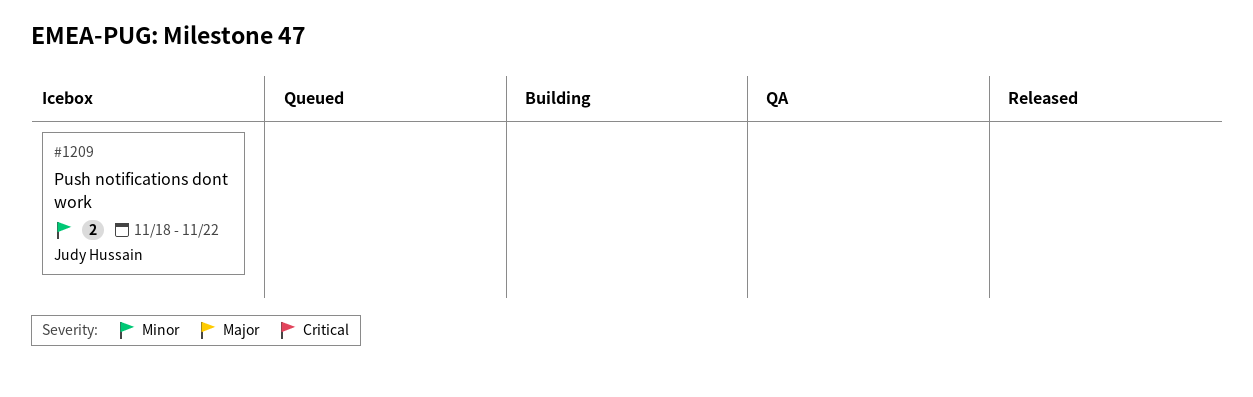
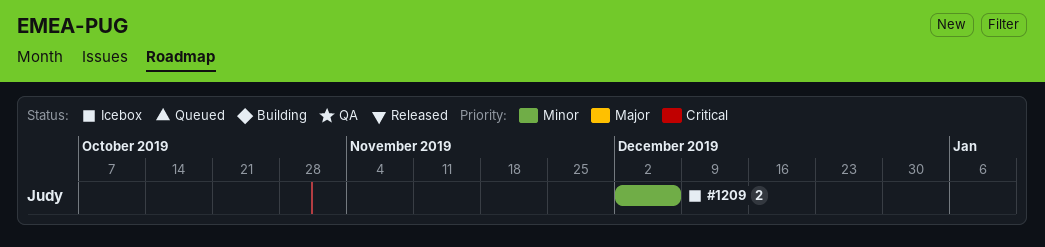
#1209, start: Nov 18 -> Dec 2
#1209, due: Nov 22 -> Dec 6

